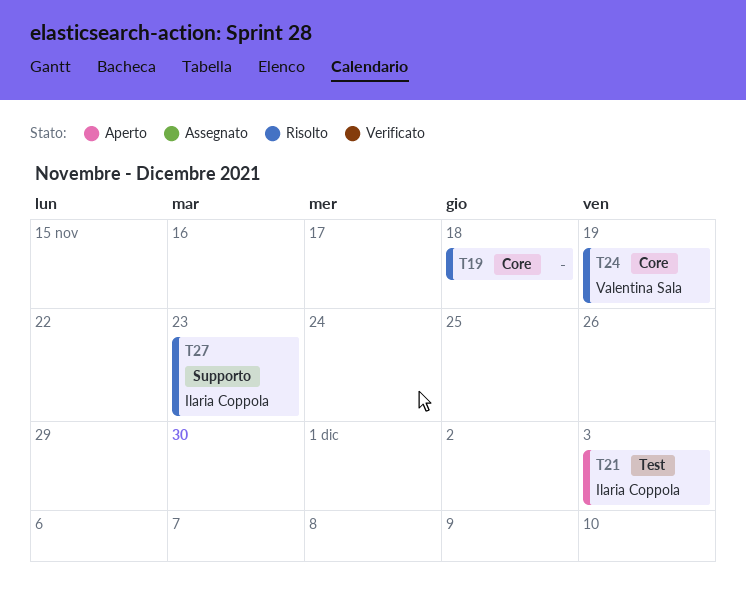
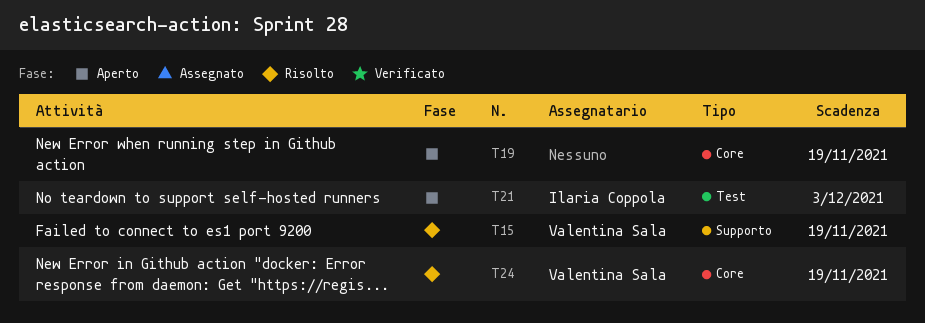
T15: none -> present
T19, status: Risolto -> Aperto
T19, due: Nov 18 -> Nov 19
T27: present -> none

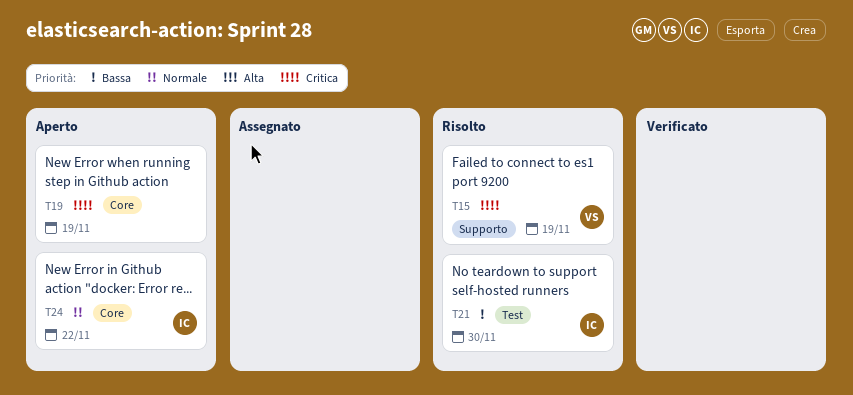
T21, status: Aperto -> Risolto
T21, due: Dec 3 -> Nov 30
T24, status: Risolto -> Aperto
T24, owner: Valentina Sala -> Ilaria Coppola
T24, due: Nov 19 -> Nov 22

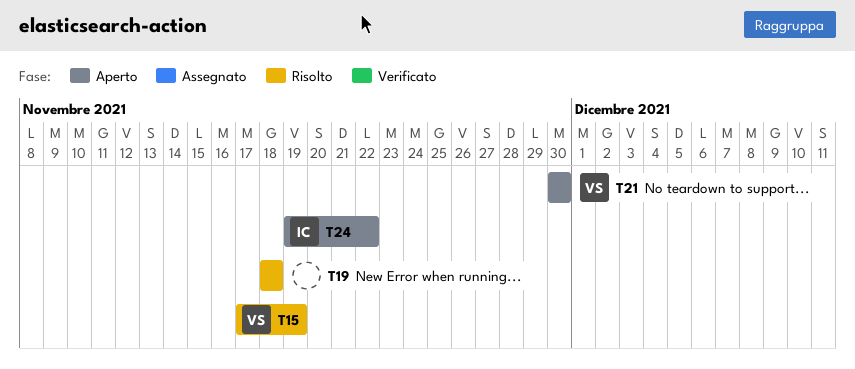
T19, status: Aperto -> Risolto
T19, due: Nov 19 -> Nov 18
T21, status: Risolto -> Aperto
T21, owner: IC -> VS

